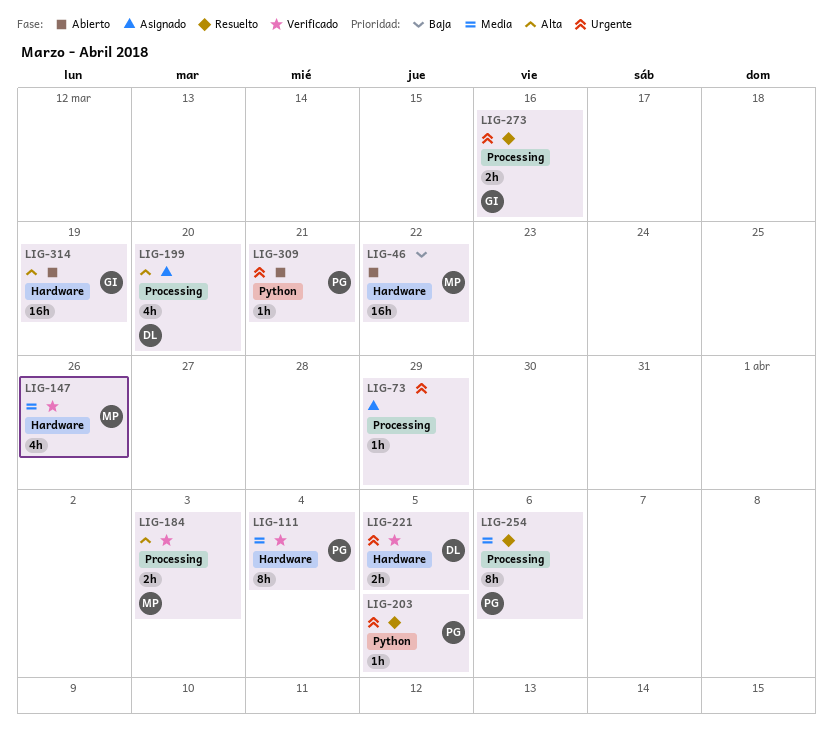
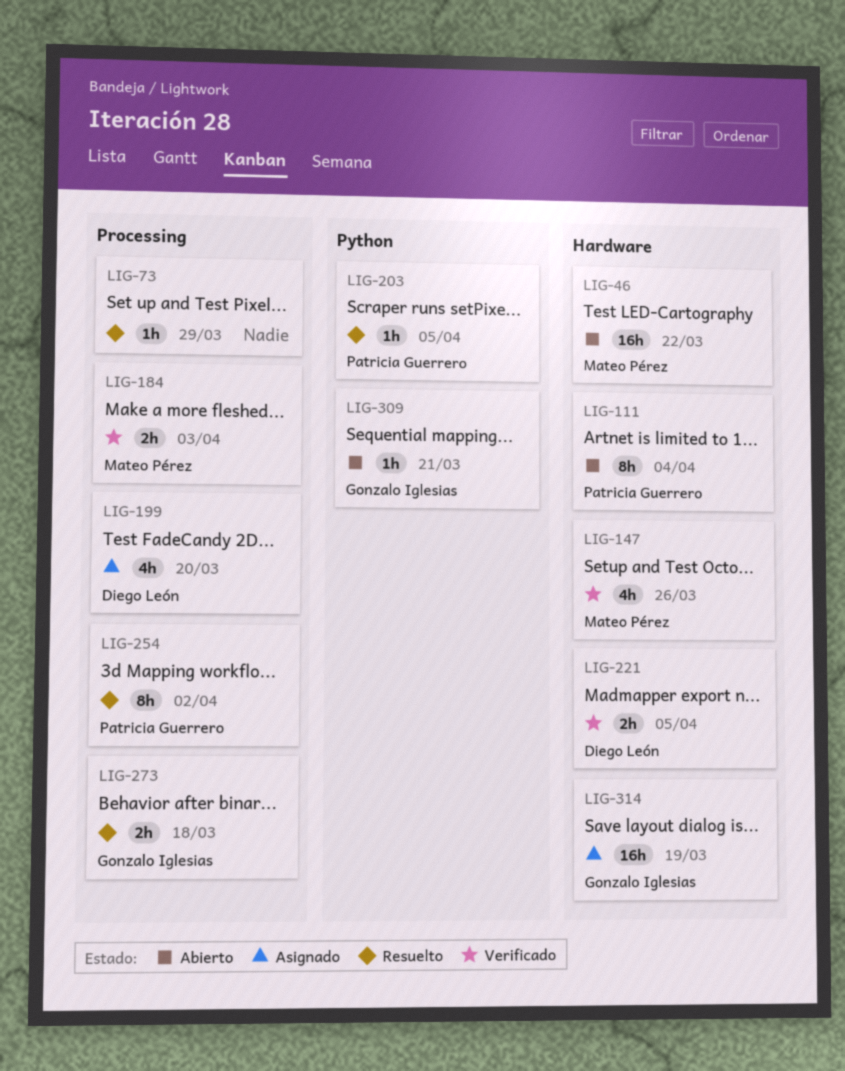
LIG-73, status: Asignado -> Resuelto
LIG-111, status: Verificado -> Abierto
LIG-254, due: Apr 6 -> Apr 2
LIG-273, due: Mar 16 -> Mar 18
LIG-309, owner: Patricia Guerrero -> Gonzalo Iglesias
LIG-314, status: Abierto -> Asignado

